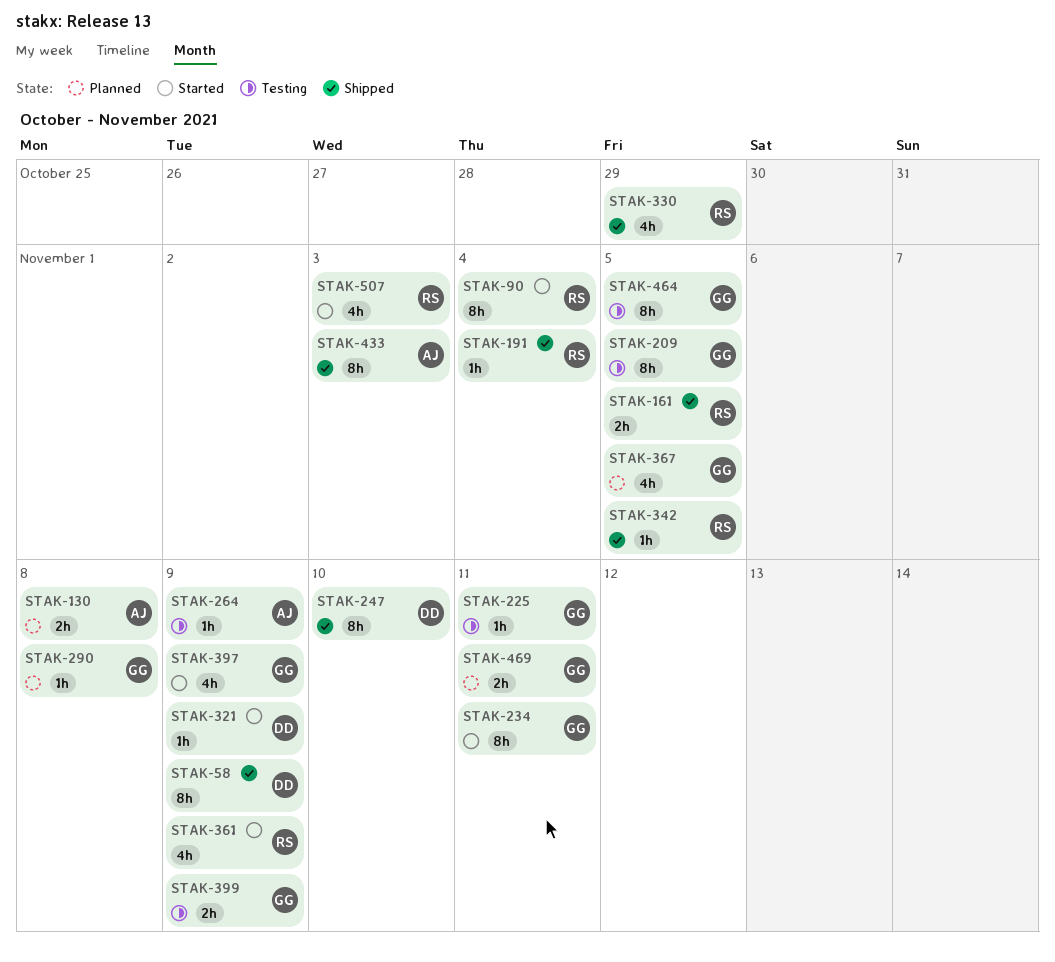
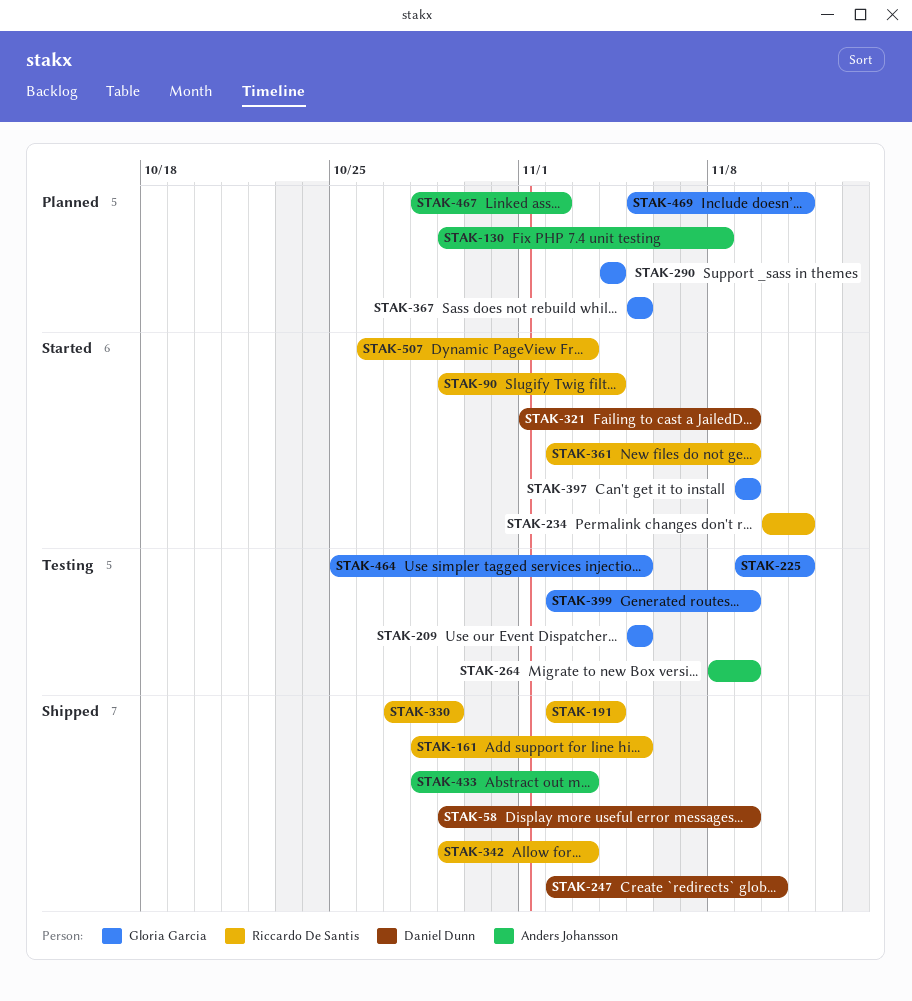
STAK-234, owner: Gloria Garcia -> Riccardo De Santis
STAK-290, due: Nov 8 -> Nov 4
STAK-342, due: Nov 5 -> Nov 3
STAK-467: none -> present

